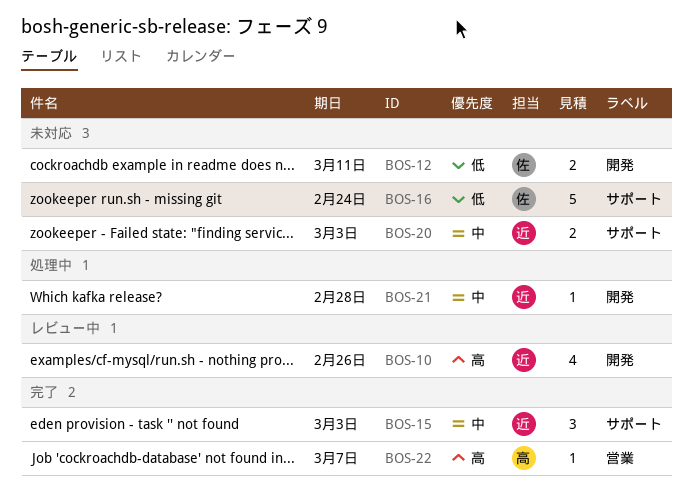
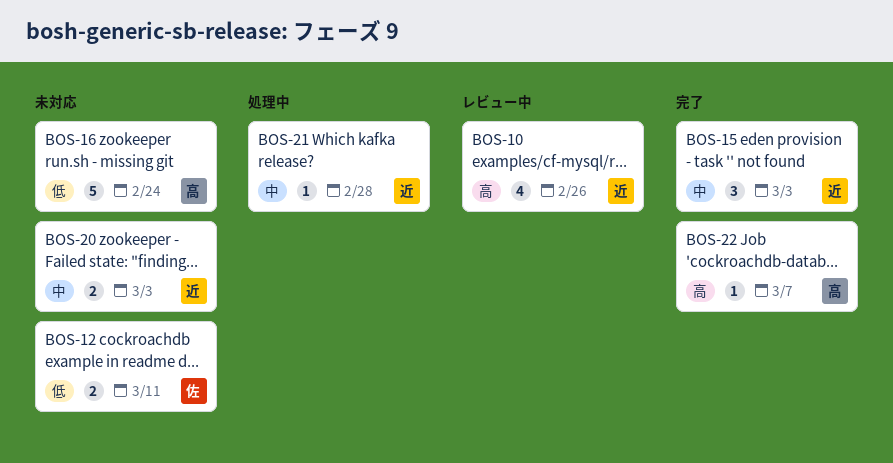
BOS-16, owner: 佐 -> 高

